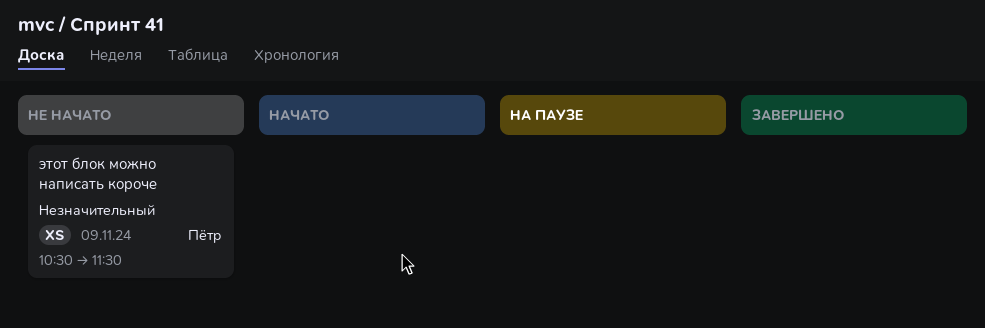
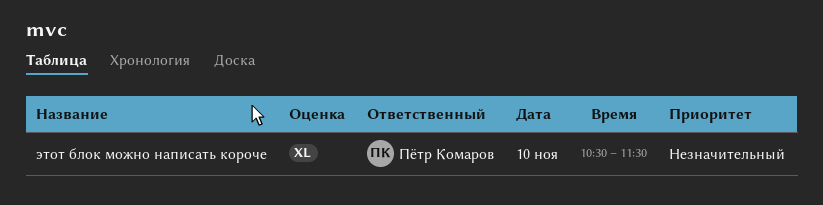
этот блок можно написать короче, estimate: XS -> XL
этот блок можно написать короче, day: Nov 9 -> Nov 10

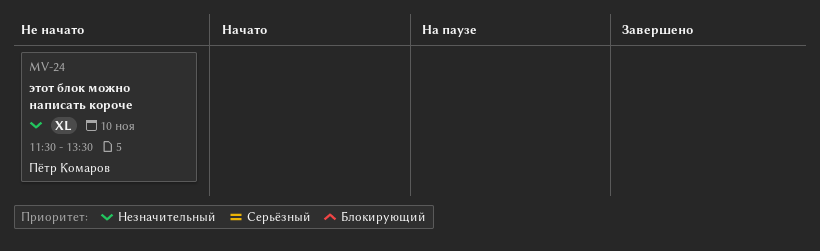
этот блок можно написать короче, begins: 10:30 -> 11:30
этот блок можно написать короче, ends: 11:30 -> 13:30

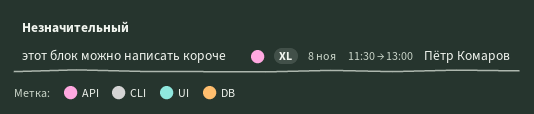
этот блок можно написать короче, day: Nov 10 -> Nov 8
этот блок можно написать короче, ends: 13:30 -> 13:00

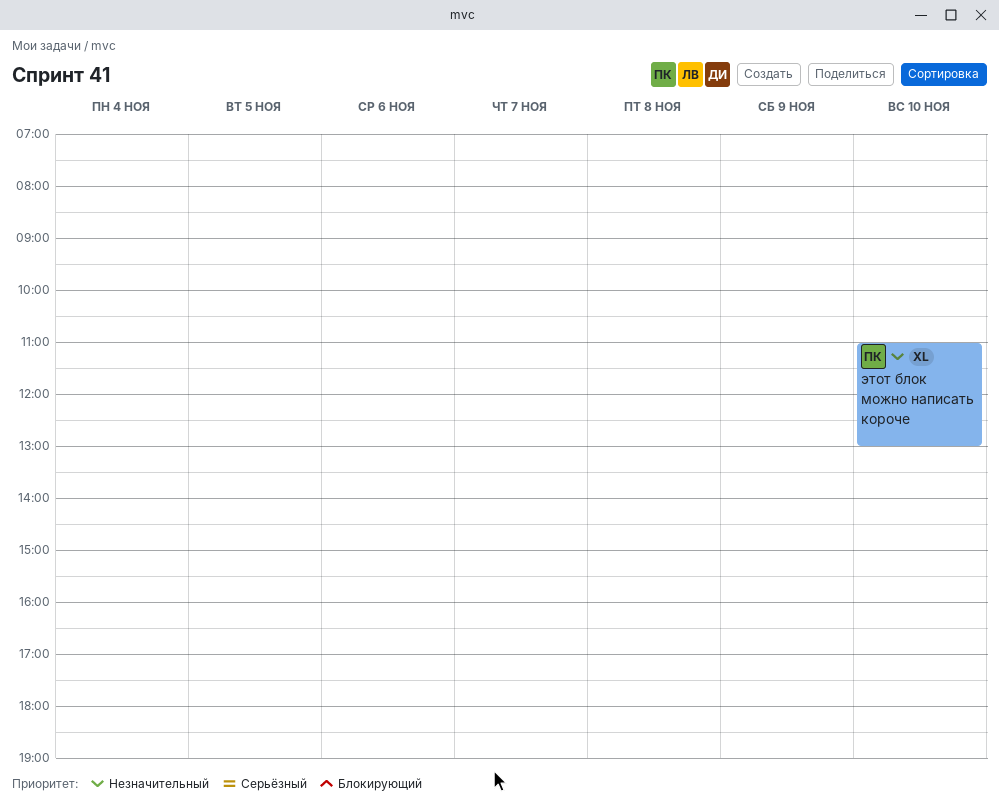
этот блок можно написать короче, day: Nov 8 -> Nov 10
этот блок можно написать короче, begins: 11:30 -> 11:00

